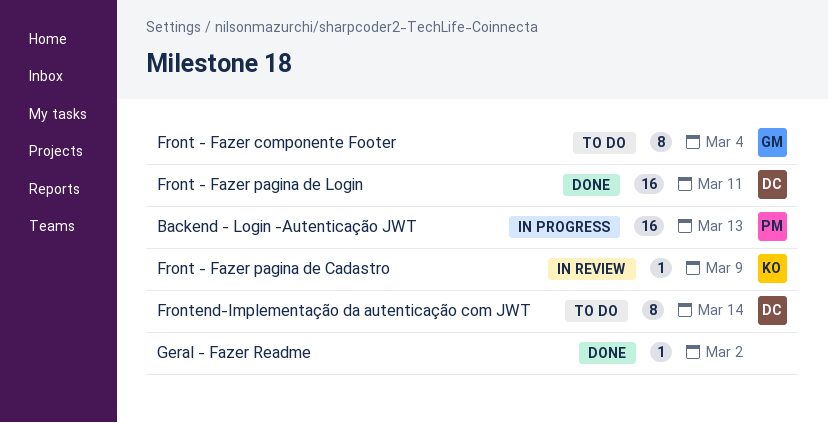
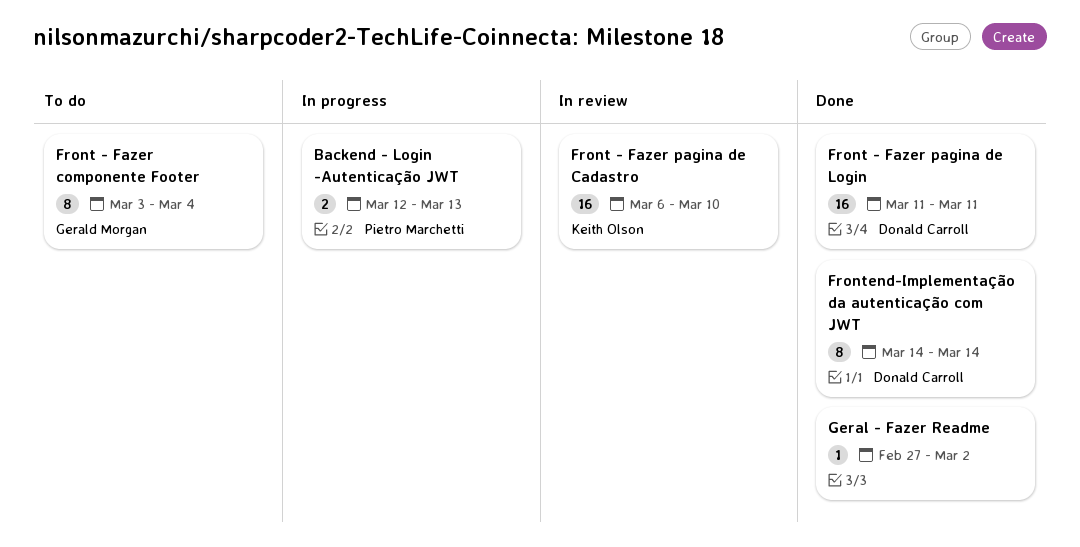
Backend - Login -Autenticação JWT, estimate: 16 -> 2
Front - Fazer pagina de Cadastro, estimate: 1 -> 16
Front - Fazer pagina de Cadastro, due: Mar 9 -> Mar 10
Frontend-Implementação da autenticação com JWT, status: To do -> Done

